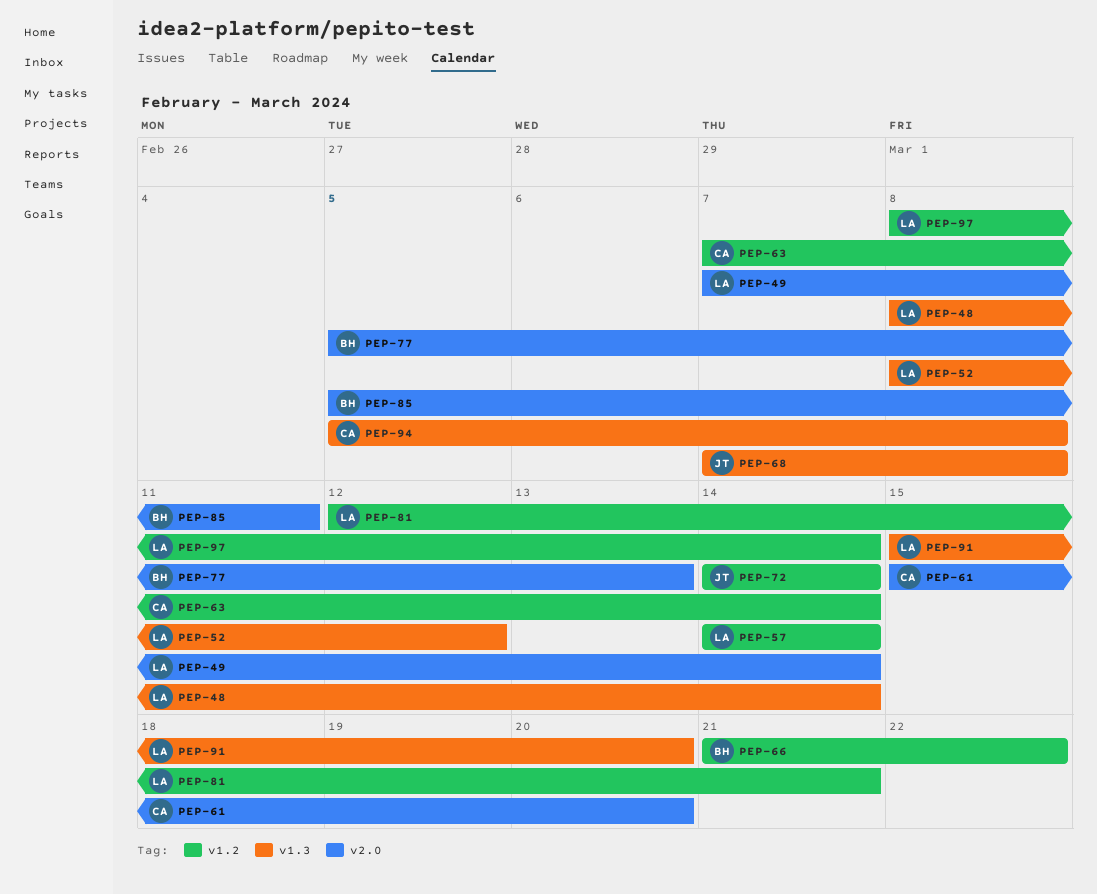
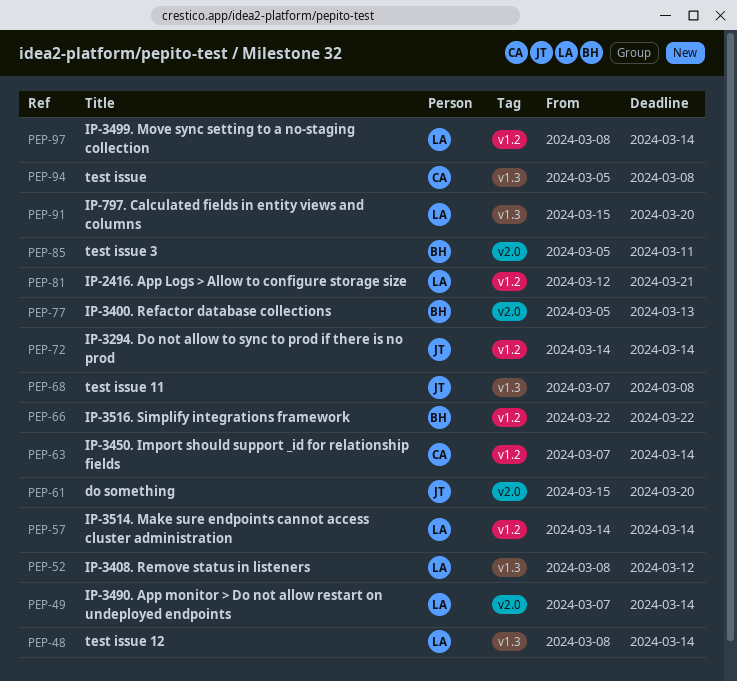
PEP-61, owner: CA -> JT
PEP-66, start: Mar 21 -> Mar 22

